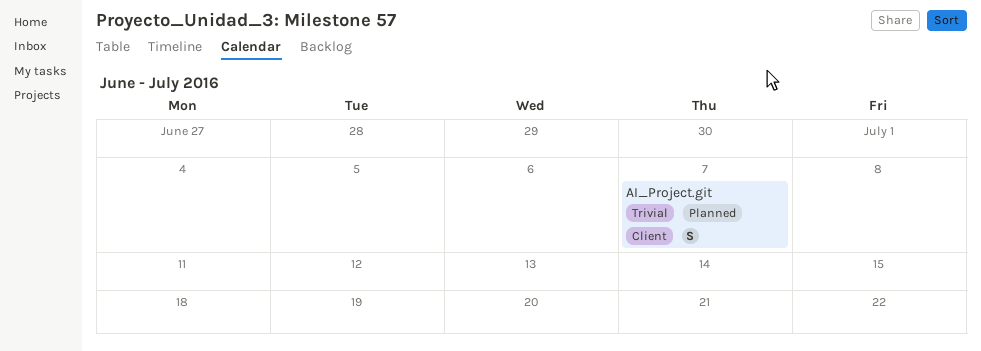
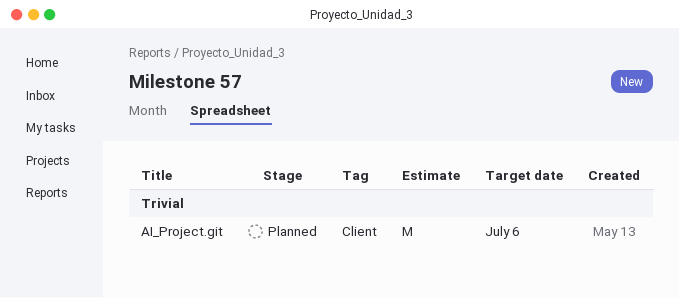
AI_Project.git, estimate: S -> M
AI_Project.git, due: Jul 7 -> Jul 6

